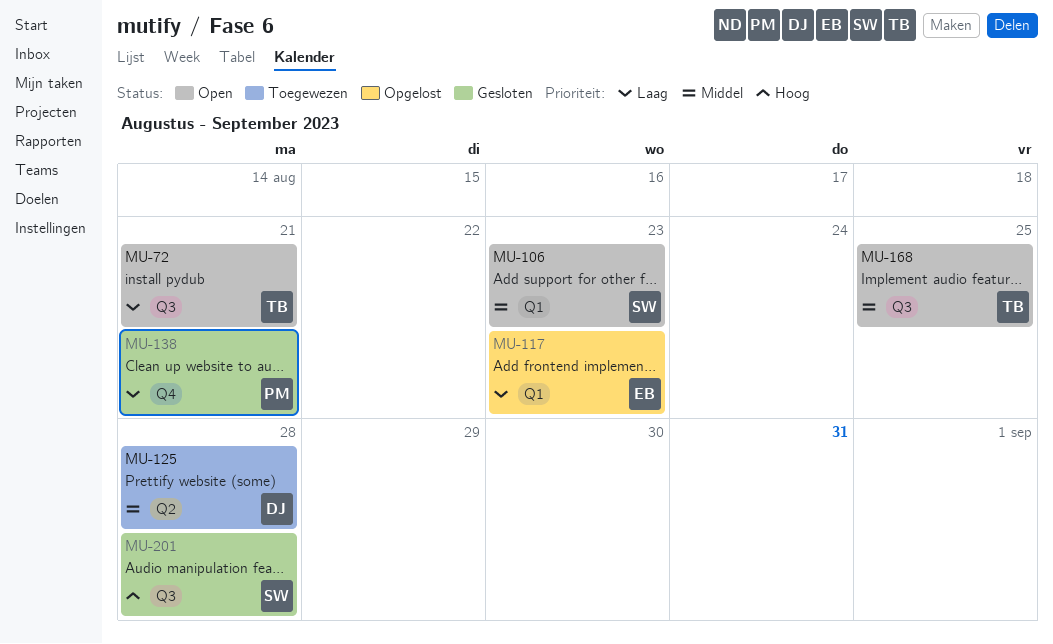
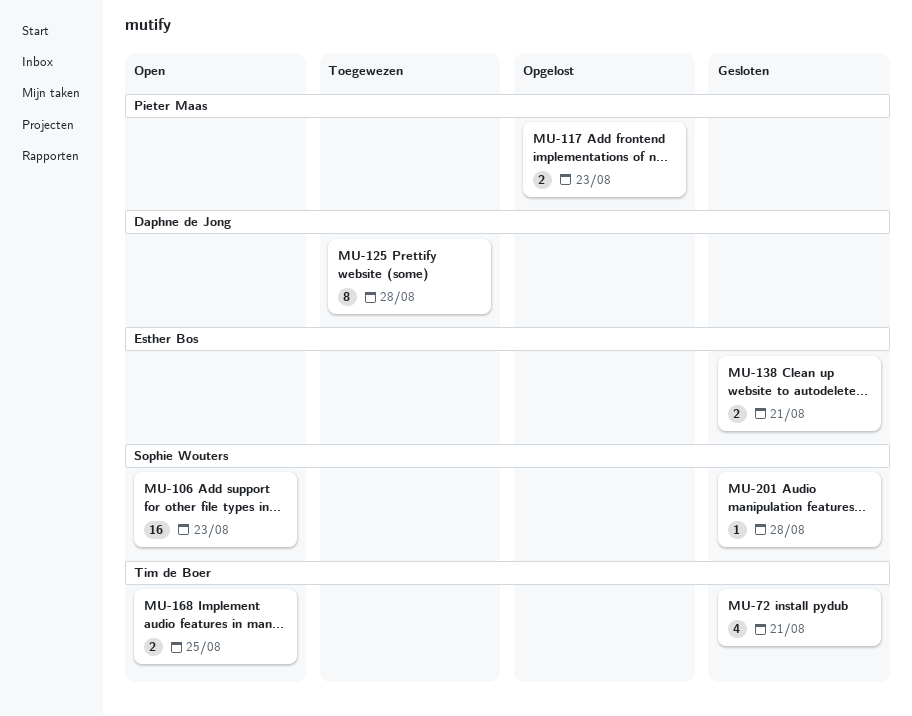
MU-72, status: Open -> Gesloten
MU-117, owner: Esther Bos -> Pieter Maas
MU-138, owner: Pieter Maas -> Esther Bos

